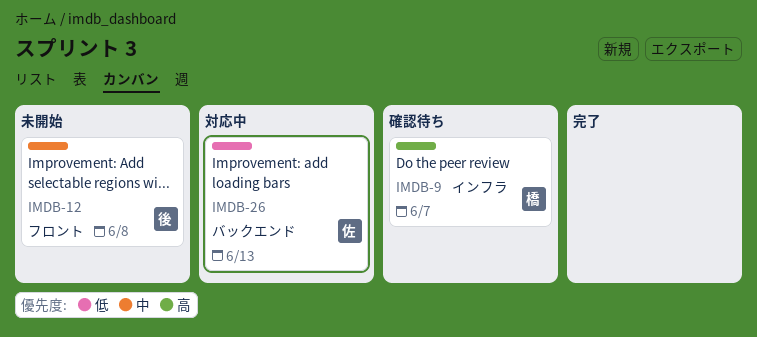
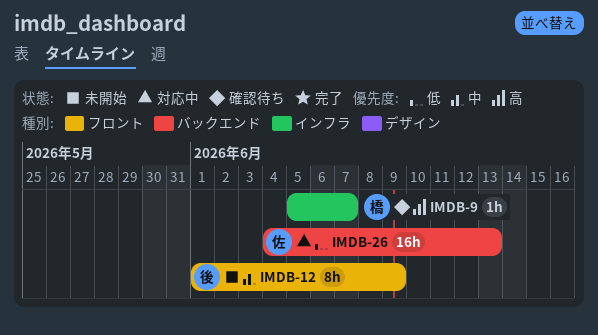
IMDB-12, due: Jun 8 -> Jun 9

